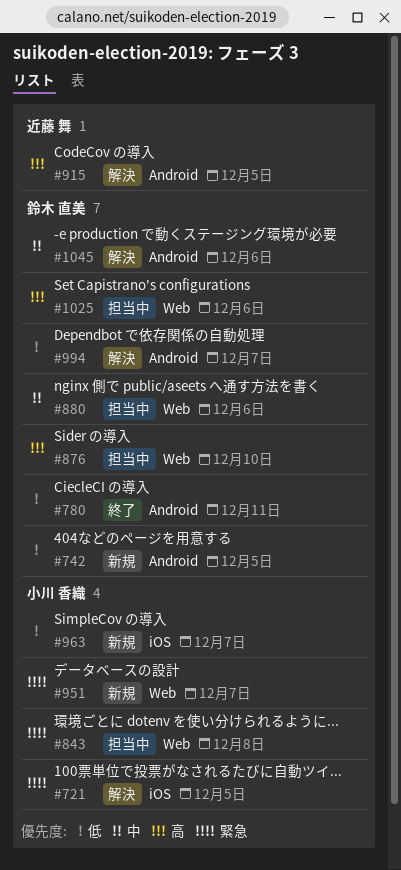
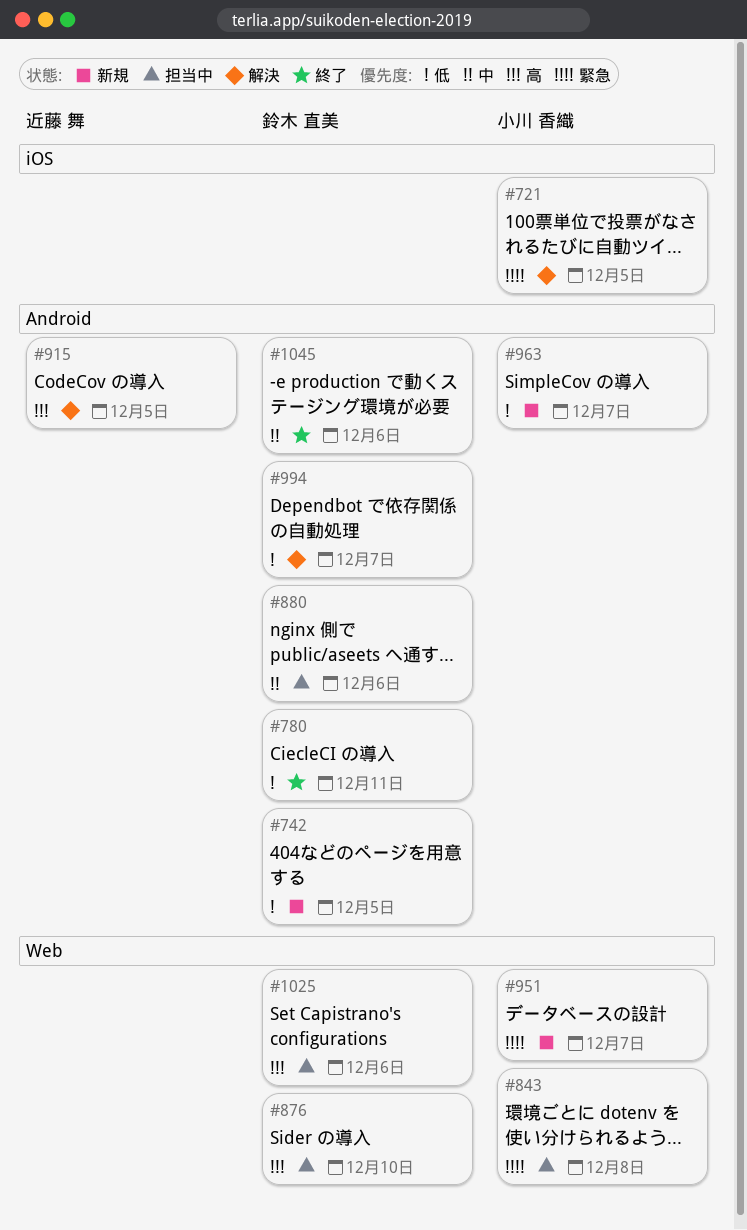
#880, label: Web -> Android
#963, label: iOS -> Android
#1045, status: 解決 -> 終了

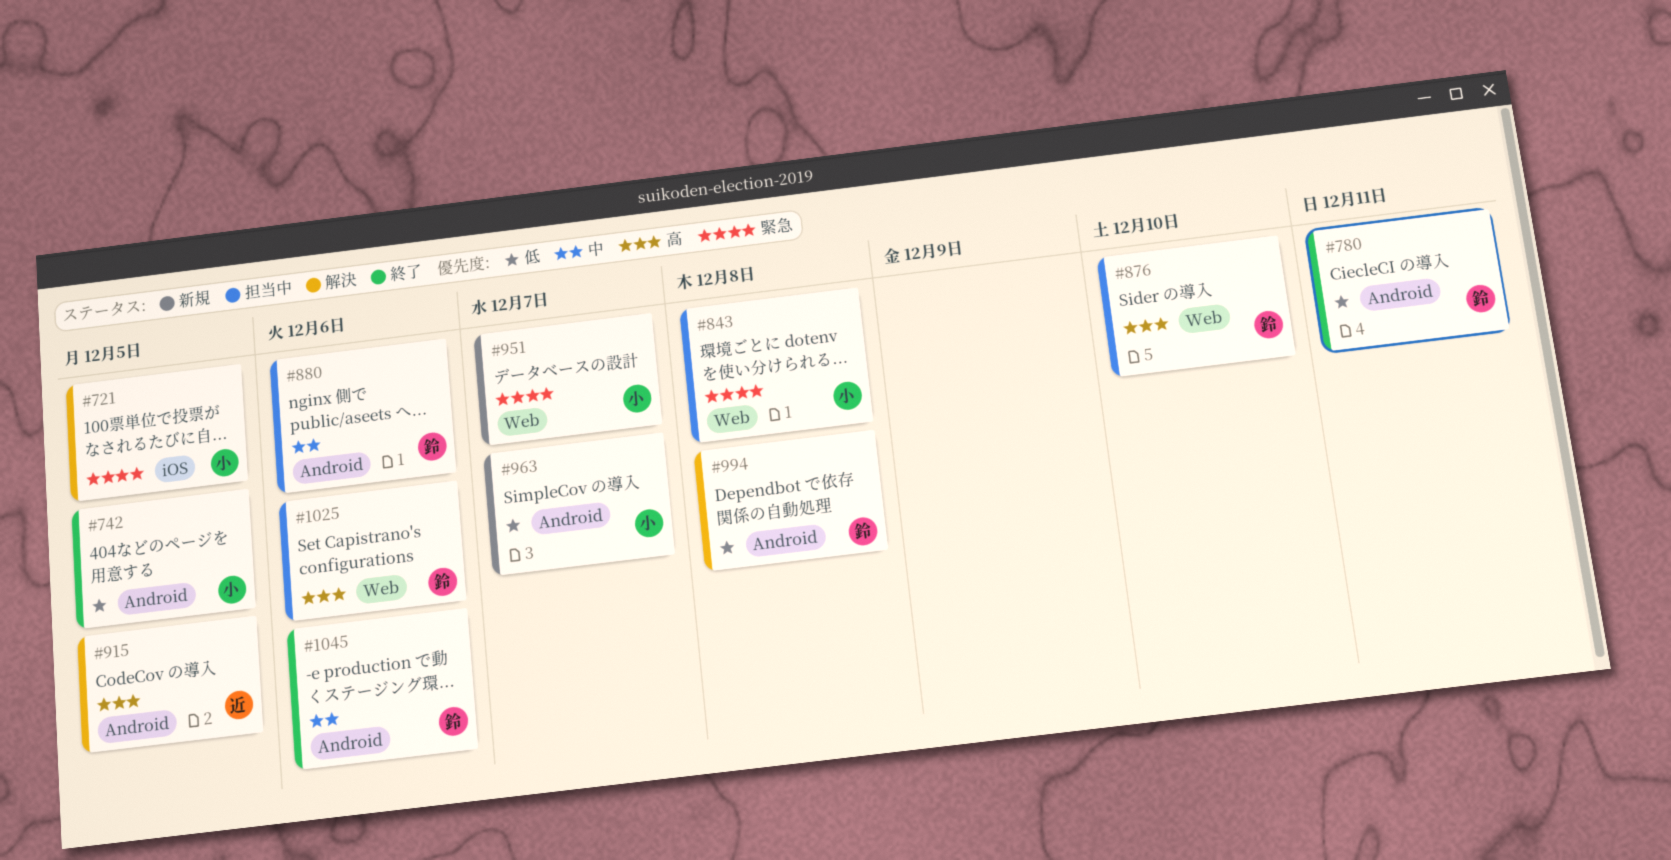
#742, status: 新規 -> 終了
#742, owner: 鈴木 直美 -> 小川 香織
#994, due: Dec 7 -> Dec 8

